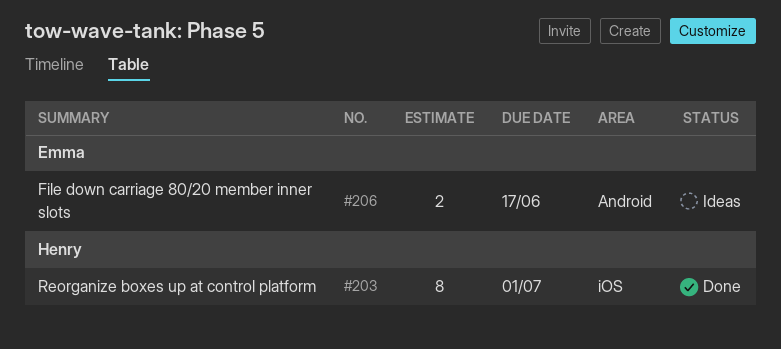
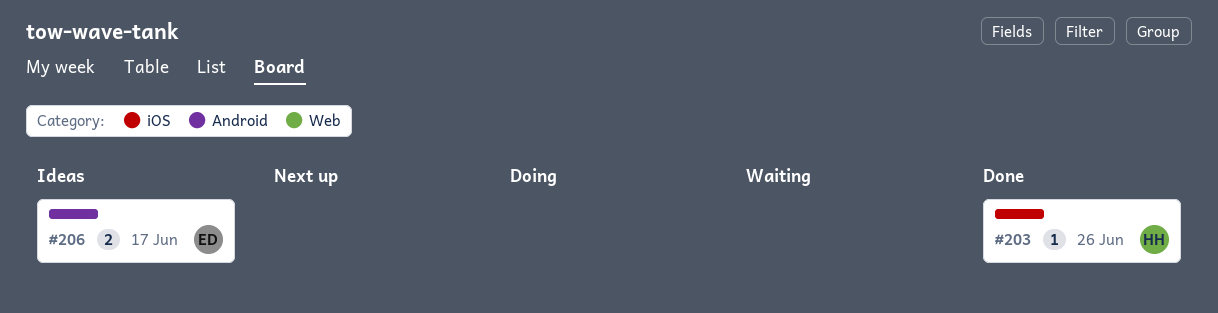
#203, estimate: 8 -> 1
#203, due: Jul 1 -> Jun 26

